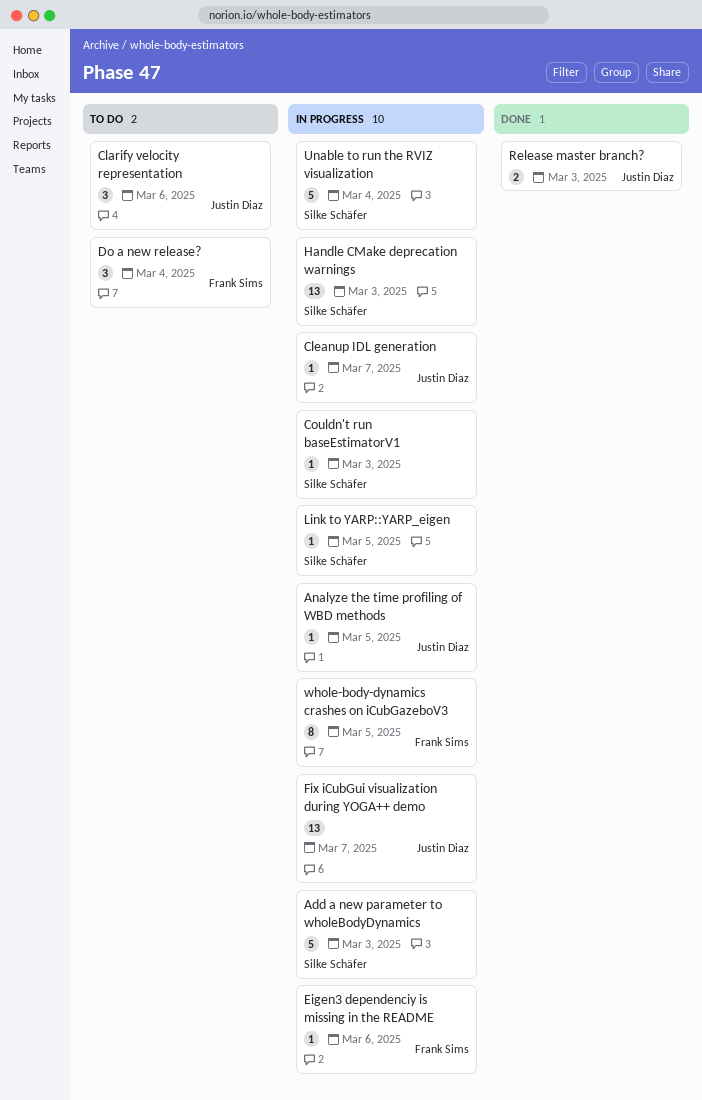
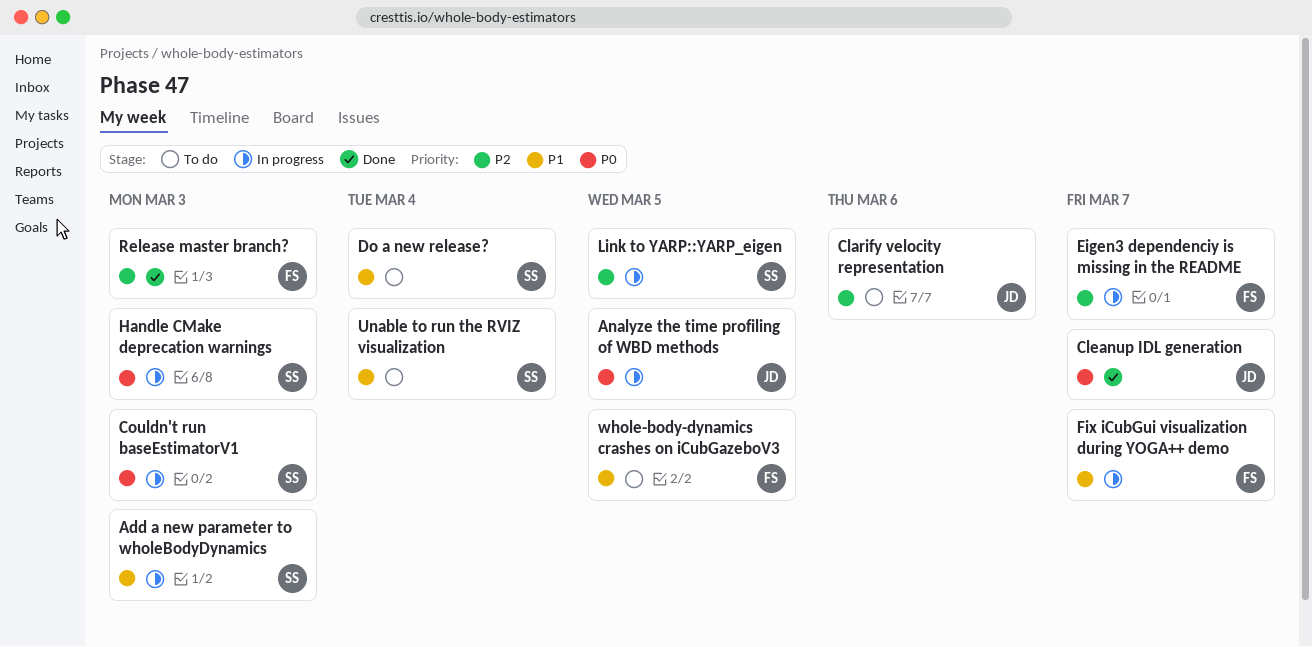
Cleanup IDL generation, status: In progress -> Done
Do a new release?, owner: Frank Sims -> Silke Schäfer
Eigen3 dependenciy is missing in the README, due: Mar 6 -> Mar 7
Fix iCubGui visualization during YOGA++ demo, owner: Justin Diaz -> Frank Sims
Release master branch?, owner: Justin Diaz -> Frank Sims
Unable to run the RVIZ visualization, status: In progress -> To do
whole-body-dynamics crashes on iCubGazeboV3, status: In progress -> To do

